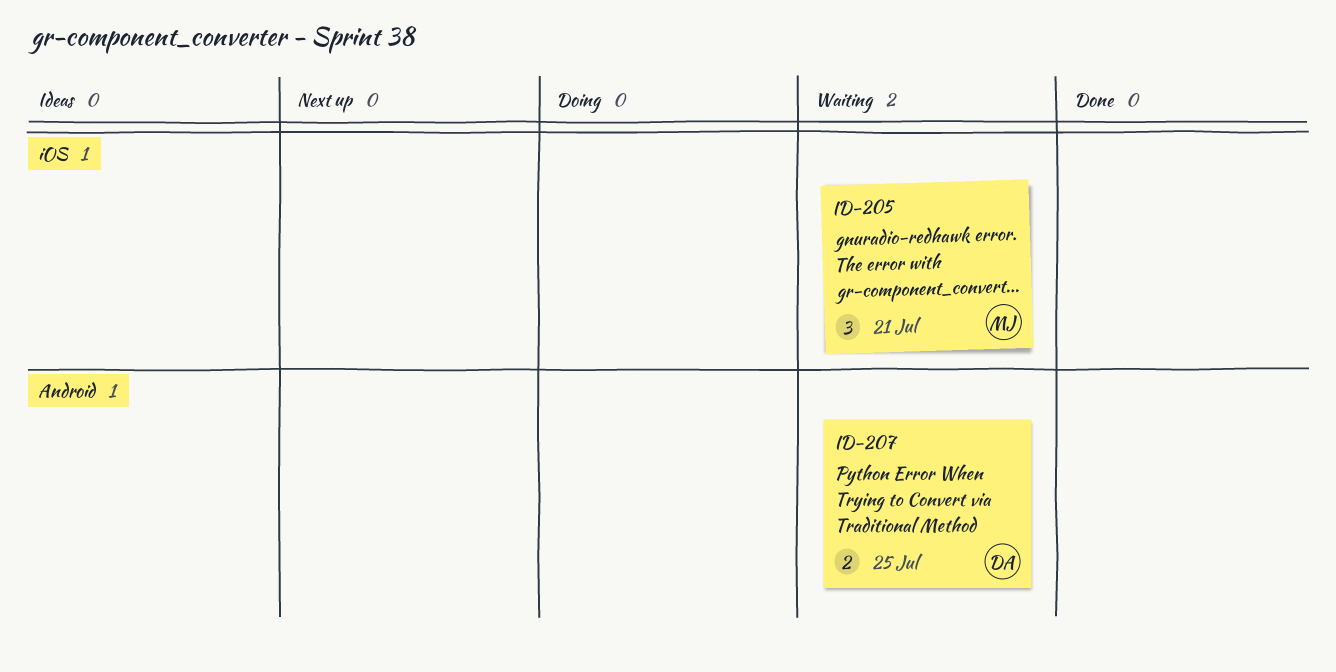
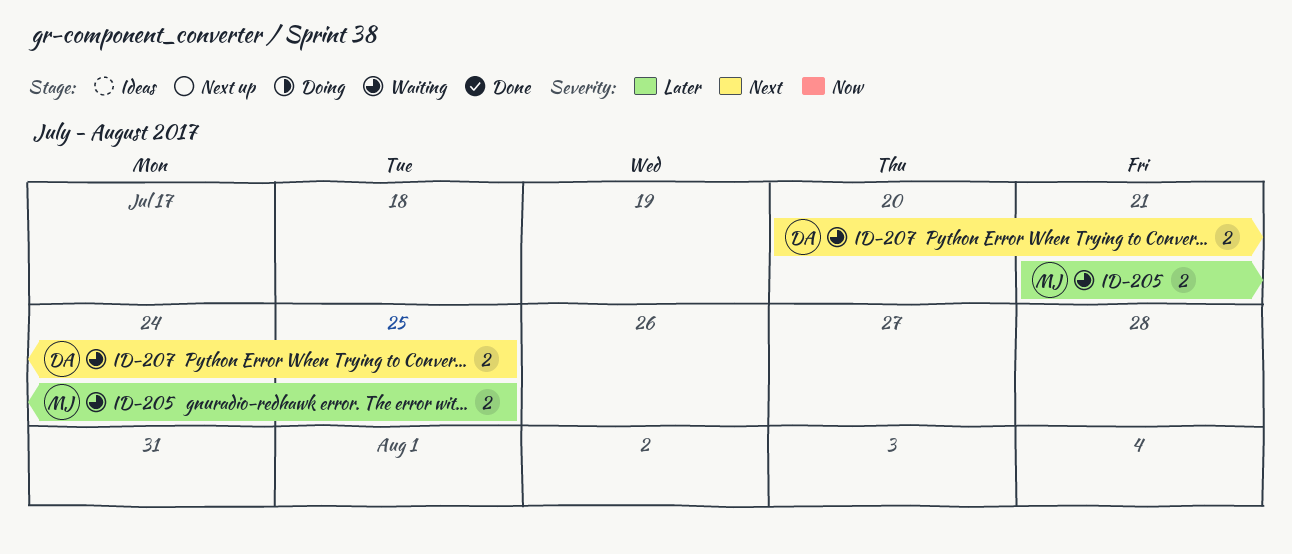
ID-205, estimate: 3 -> 2
ID-205, due: Jul 21 -> Jul 25

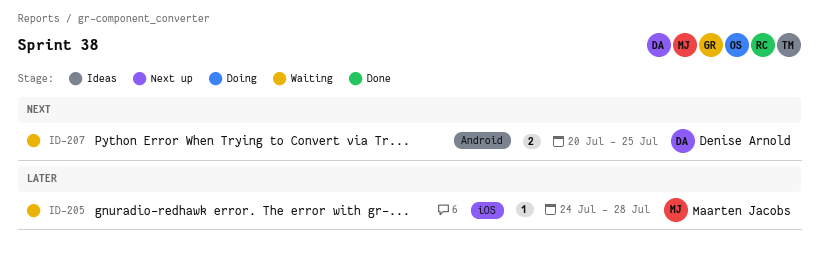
ID-205, estimate: 2 -> 1
ID-205, start: Jul 21 -> Jul 24
ID-205, due: Jul 25 -> Jul 28

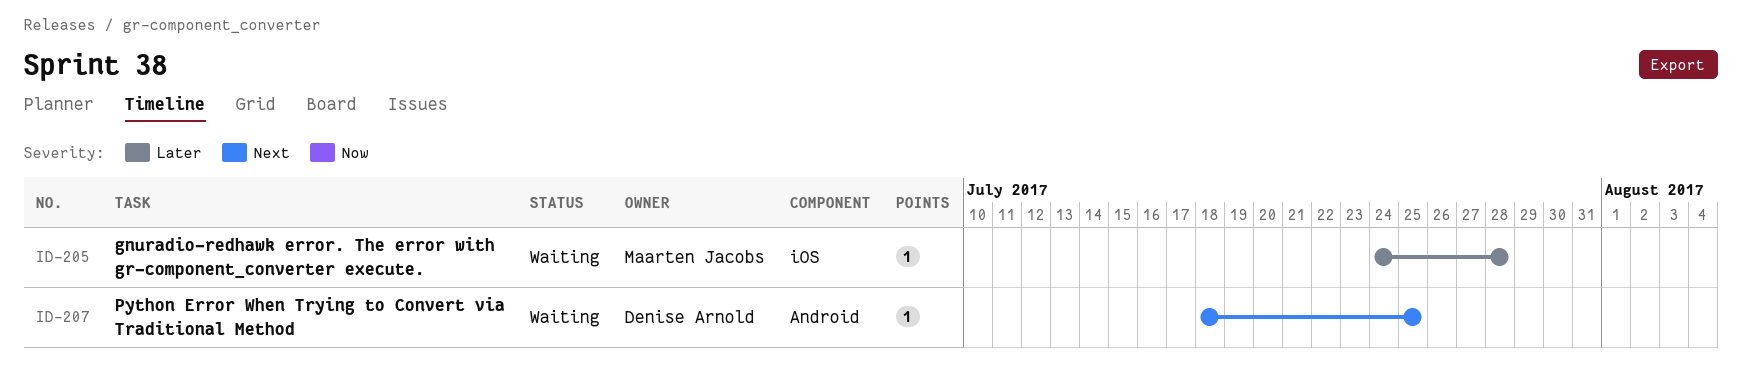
ID-207, estimate: 2 -> 1
ID-207, start: Jul 20 -> Jul 18

